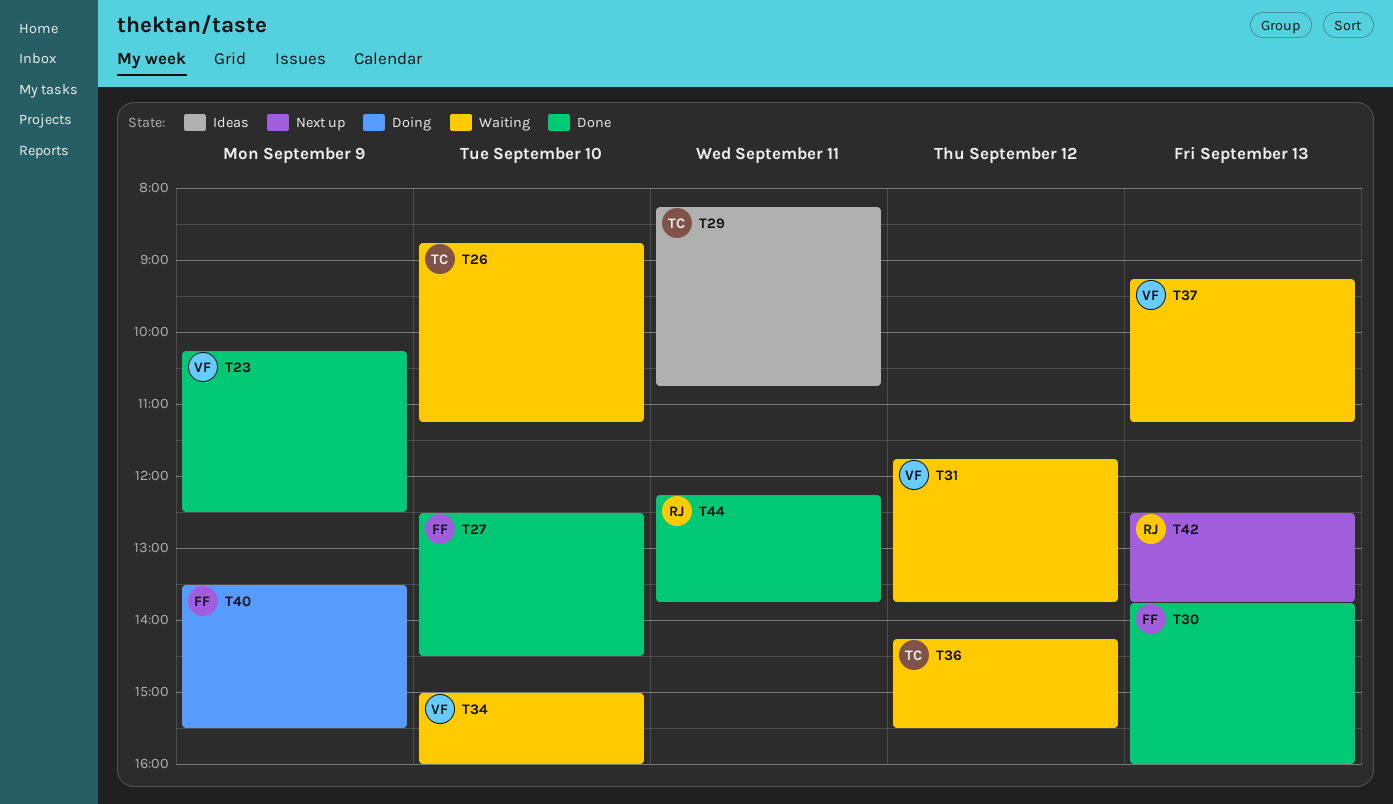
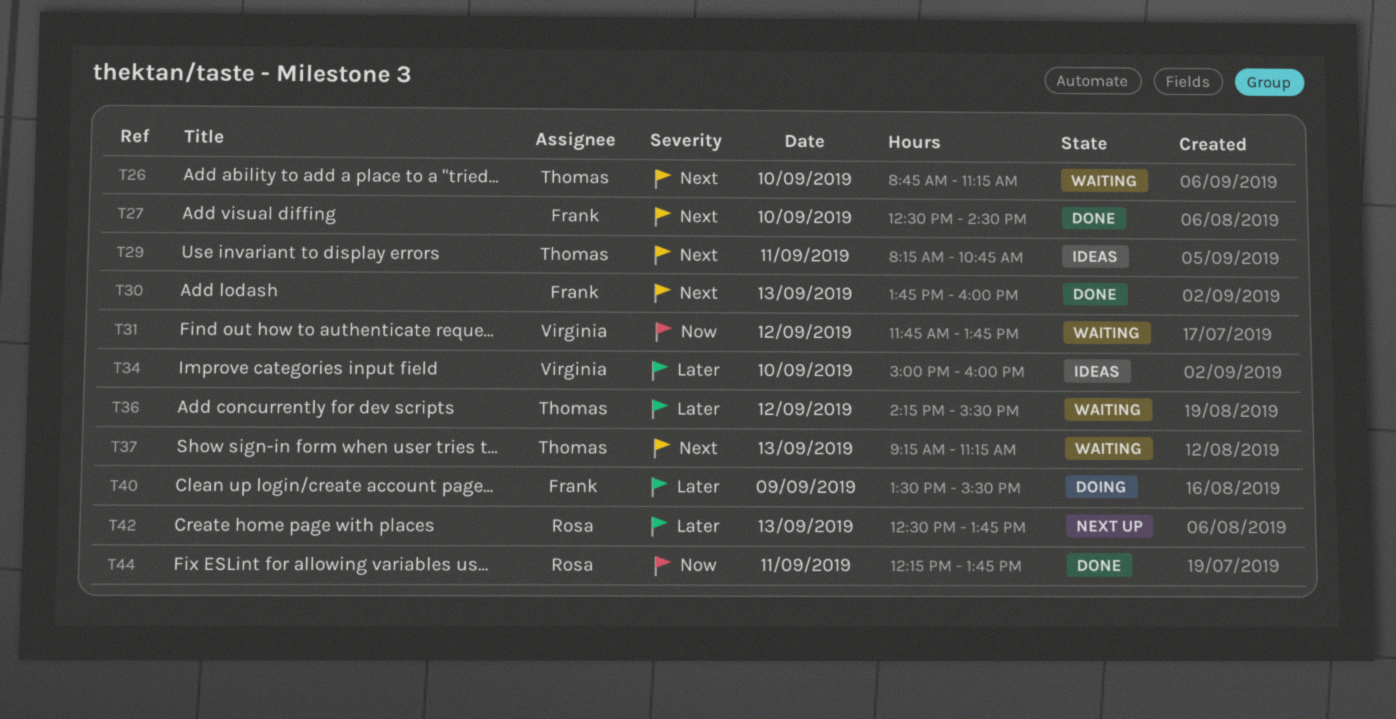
T23: present -> none
T34, status: Waiting -> Ideas
T37, owner: Virginia -> Thomas

